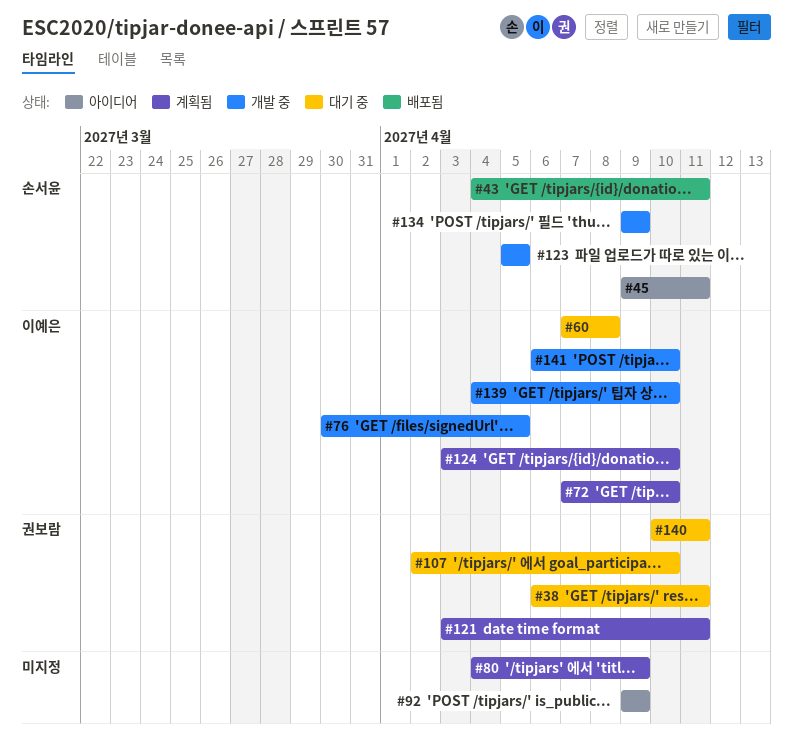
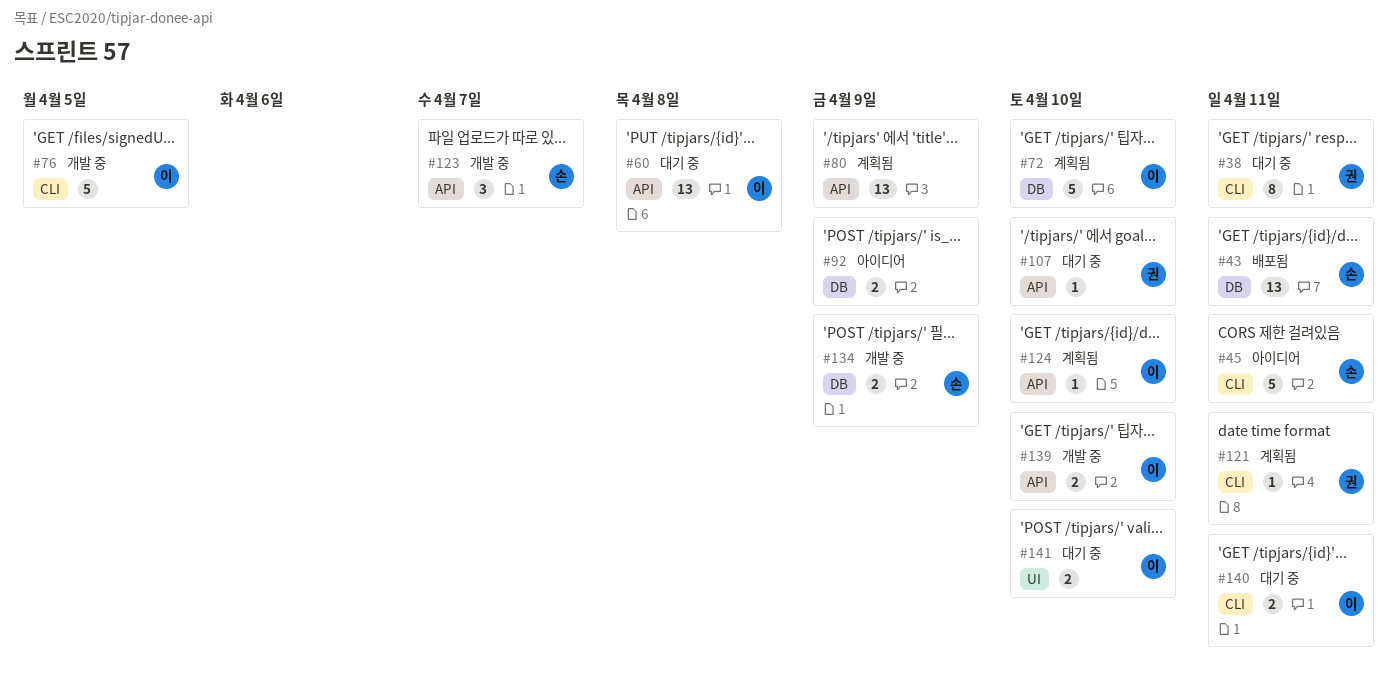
#123, due: Apr 5 -> Apr 7
#140, owner: 권보람 -> 이예은
#141, status: 개발 중 -> 대기 중

